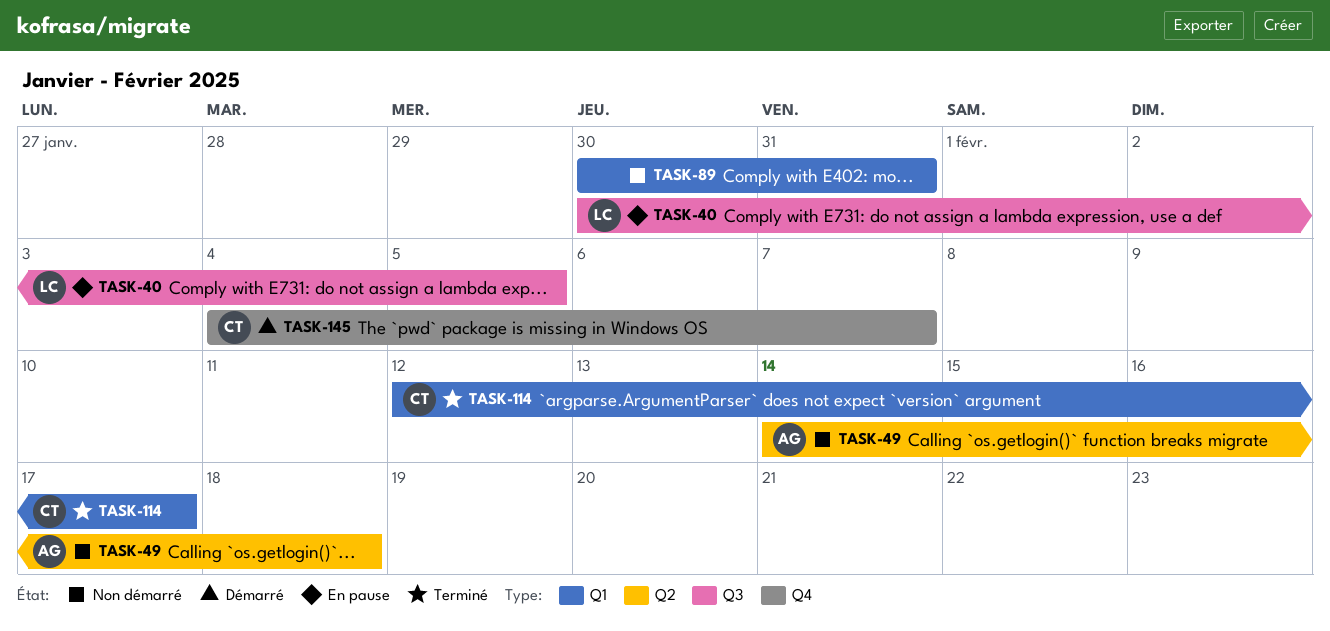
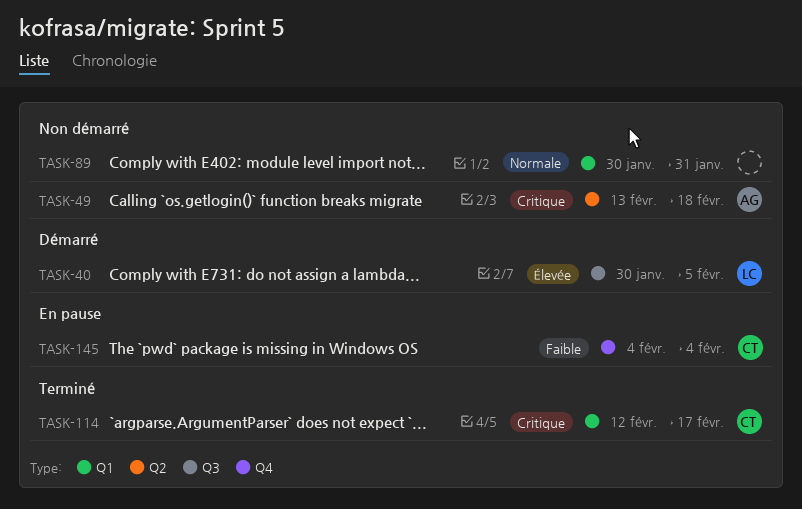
TASK-40, status: En pause -> Démarré
TASK-49, start: Feb 14 -> Feb 13
TASK-145, status: Démarré -> En pause
TASK-145, due: Feb 7 -> Feb 4

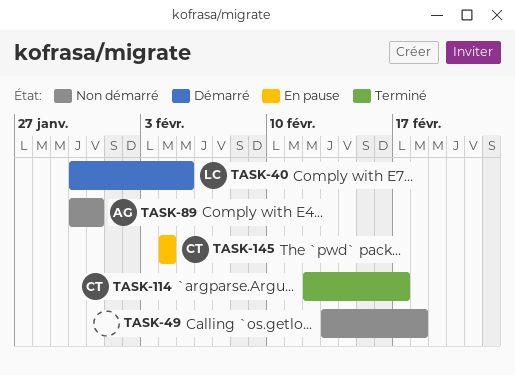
TASK-49, owner: AG -> none
TASK-89, owner: none -> AG

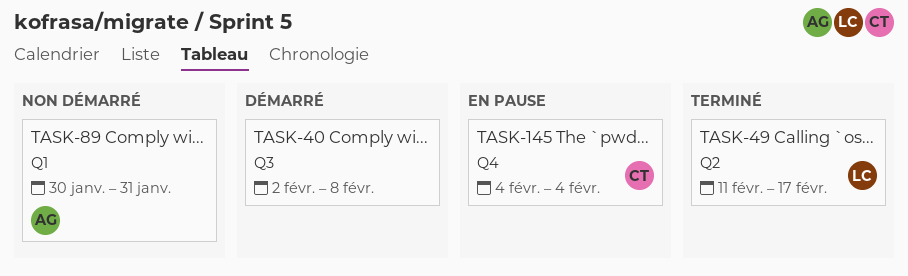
TASK-40, owner: LC -> none
TASK-40, start: Jan 30 -> Feb 2
TASK-40, due: Feb 5 -> Feb 8
TASK-49, status: Non démarré -> Terminé
TASK-49, owner: none -> LC
TASK-49, start: Feb 13 -> Feb 11
TASK-49, due: Feb 18 -> Feb 17
TASK-114: present -> none

